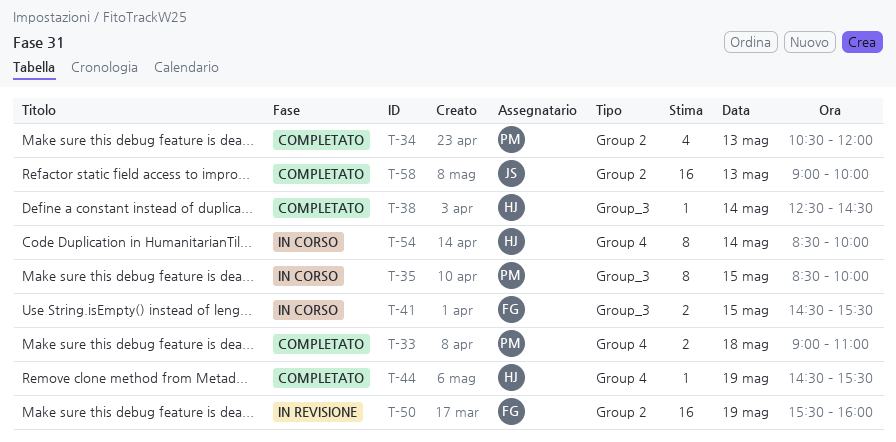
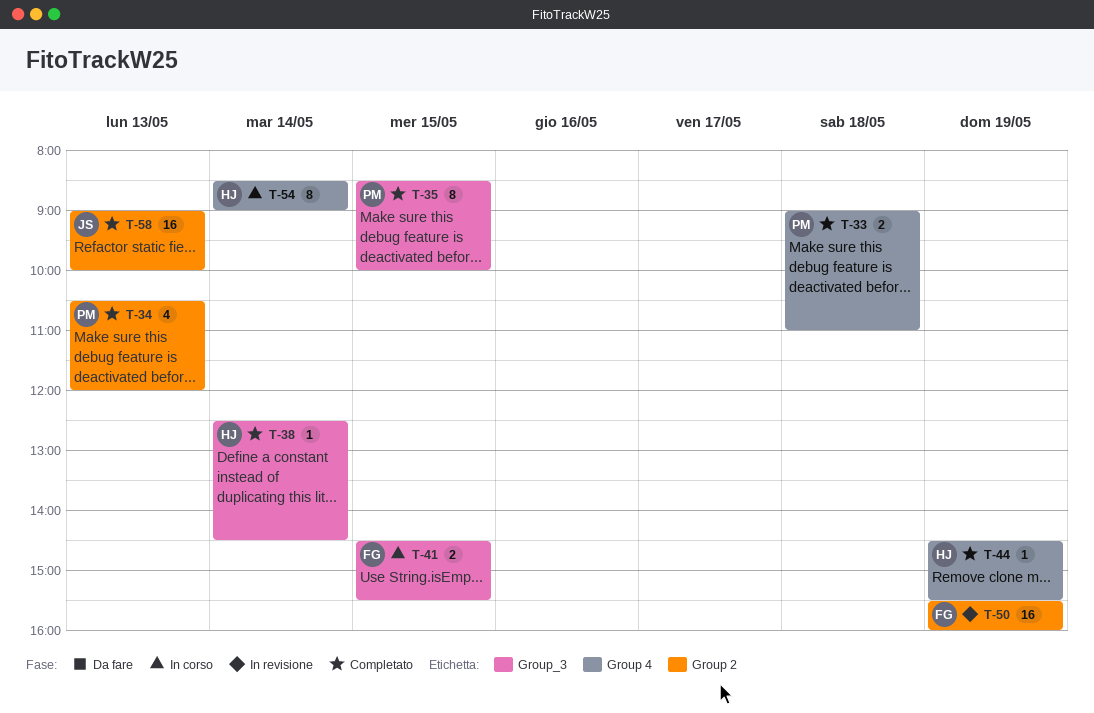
T-35, status: In corso -> Completato
T-54, ends: 10:00 -> 09:00

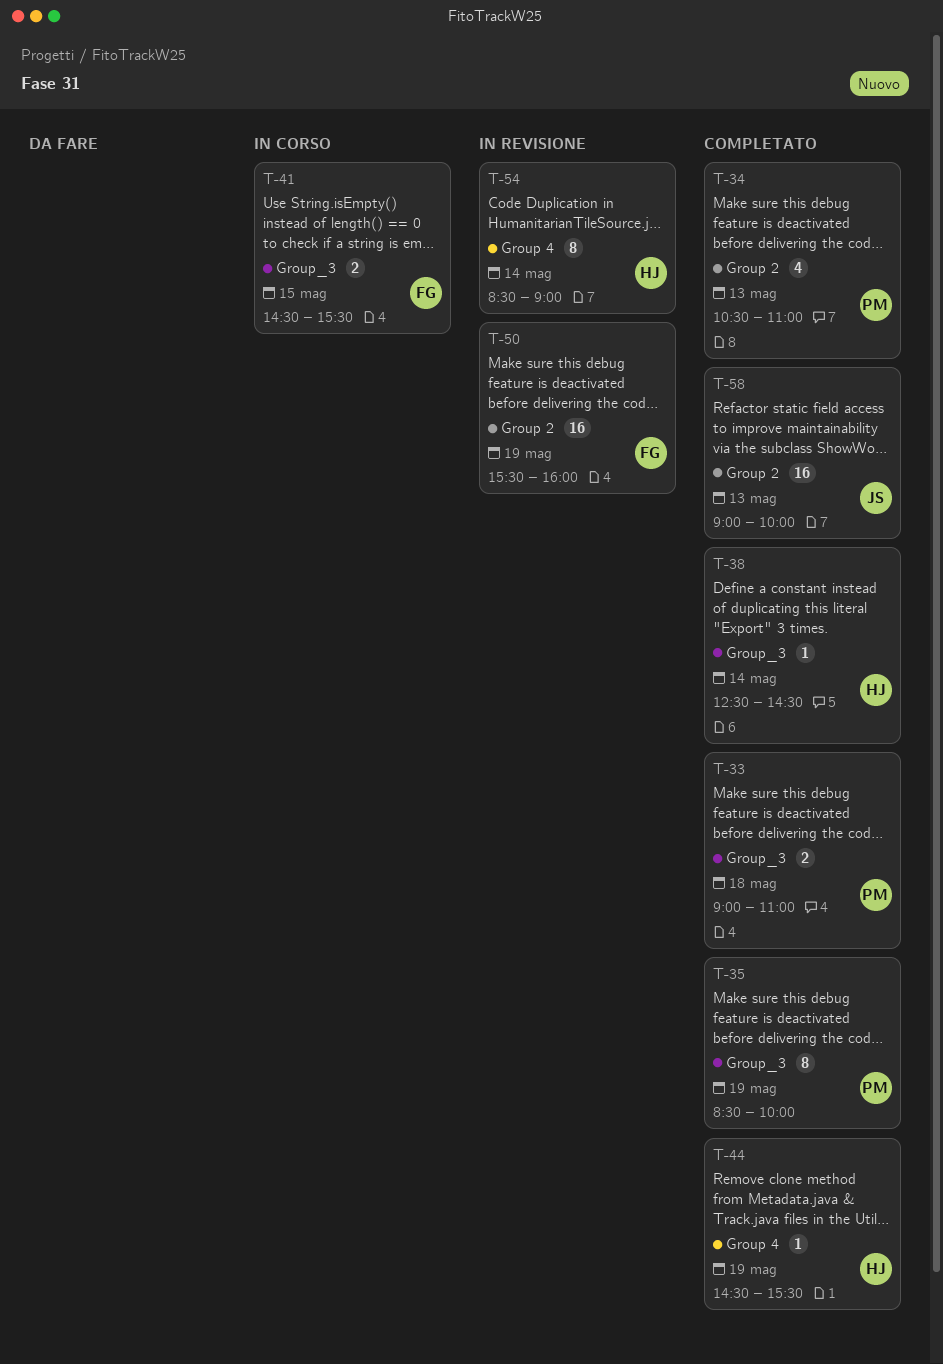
T-33, label: Group 4 -> Group_3
T-34, ends: 12:00 -> 11:00
T-35, day: May 15 -> May 19
T-54, status: In corso -> In revisione

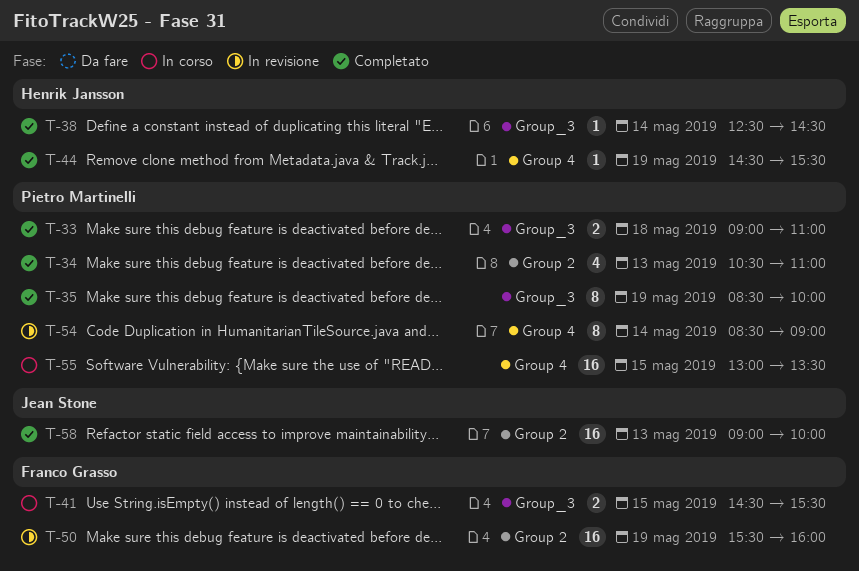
T-54, owner: Henrik Jansson -> Pietro Martinelli
T-55: none -> present

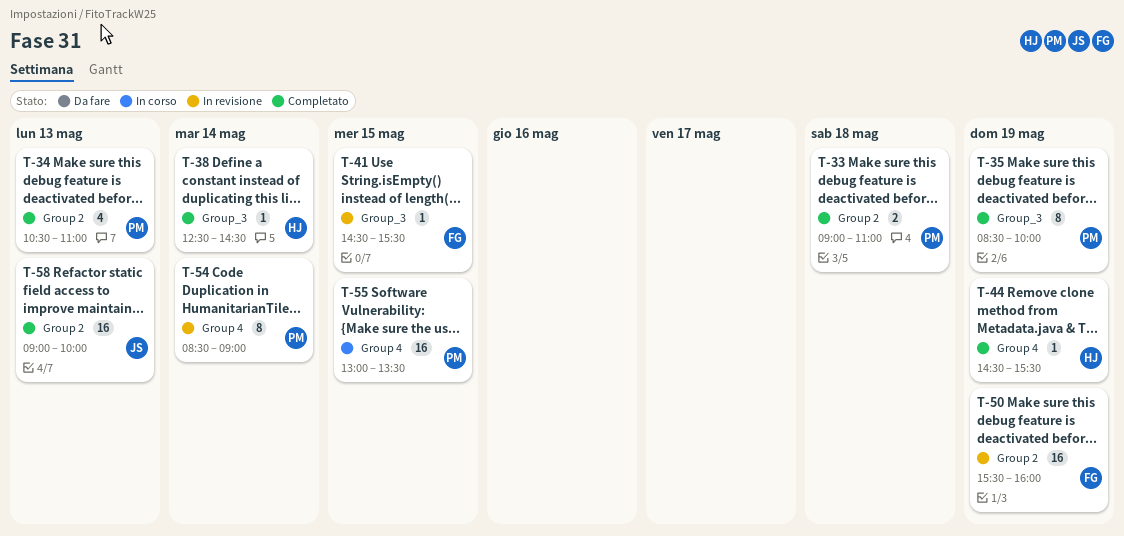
T-33, label: Group_3 -> Group 2
T-41, status: In corso -> In revisione
T-41, estimate: 2 -> 1

